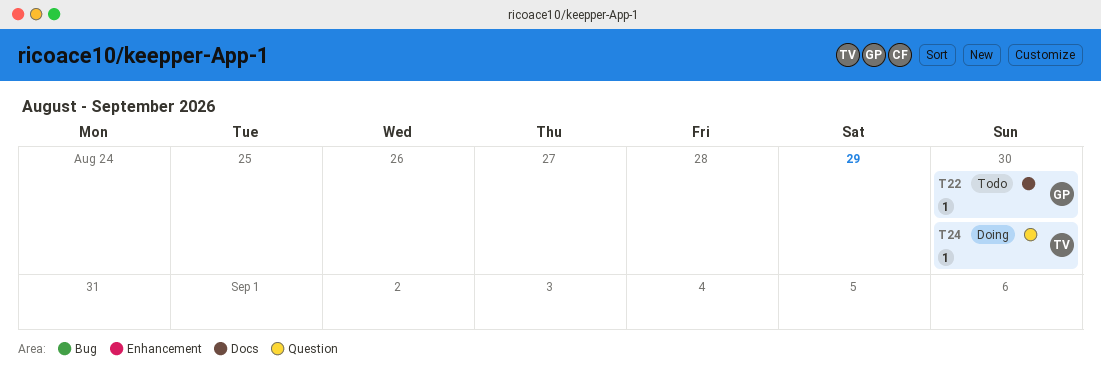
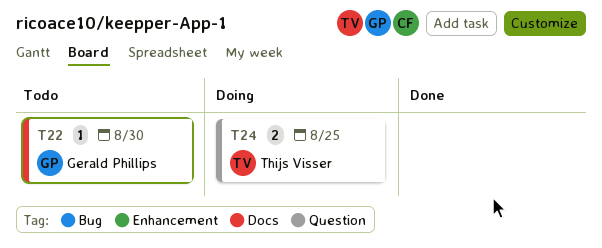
T24, estimate: 1 -> 2
T24, due: Aug 30 -> Aug 25

